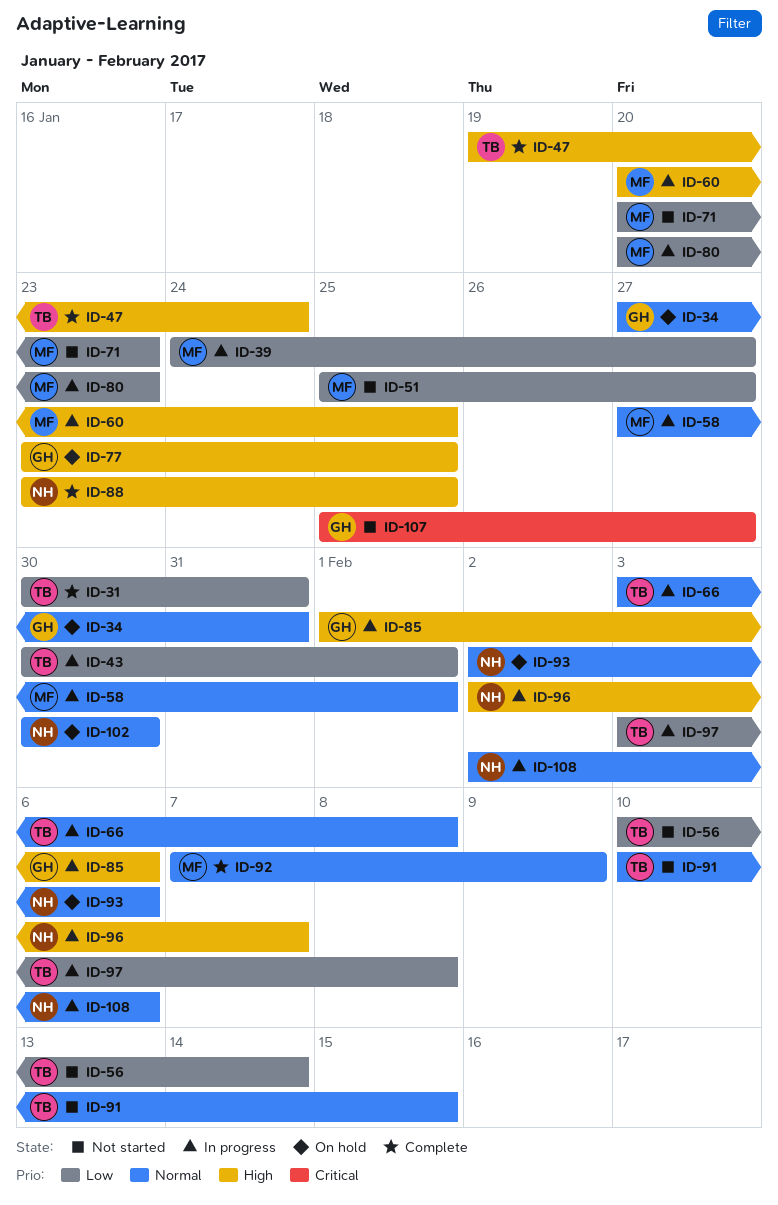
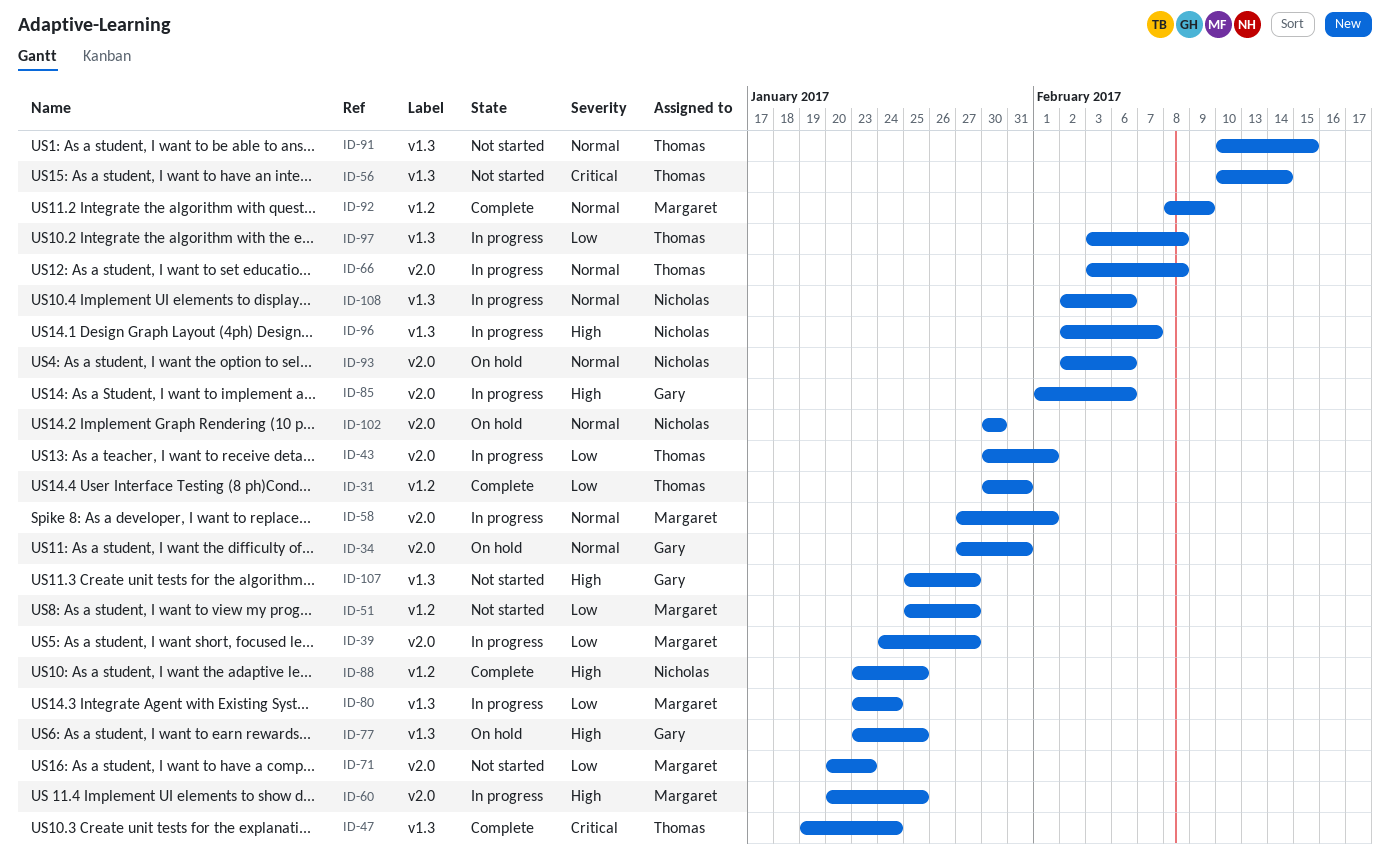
ID-47, priority: High -> Critical
ID-56, priority: Low -> Critical
ID-80, start: Jan 20 -> Jan 23
ID-80, due: Jan 23 -> Jan 24
ID-92, start: Feb 7 -> Feb 8
ID-107, priority: Critical -> High

